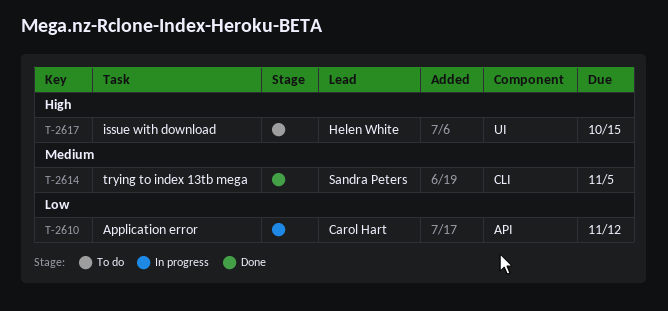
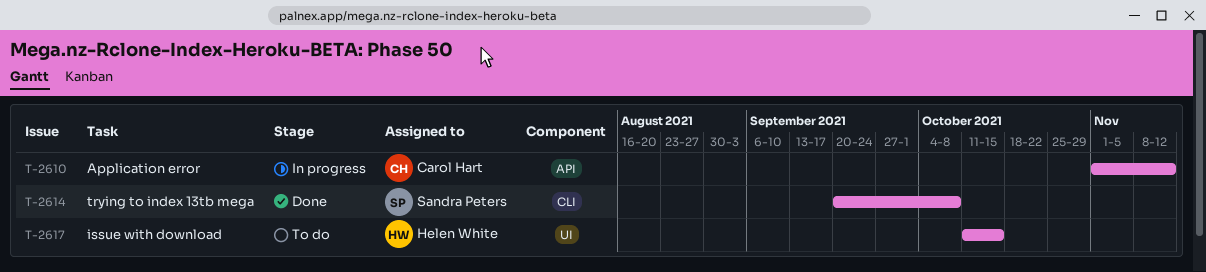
T-2614, due: Nov 5 -> Oct 8

